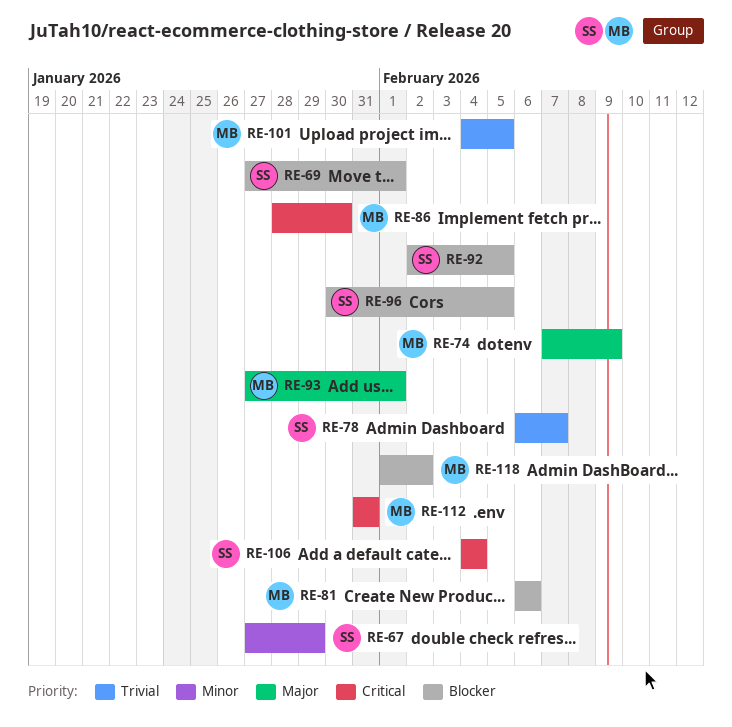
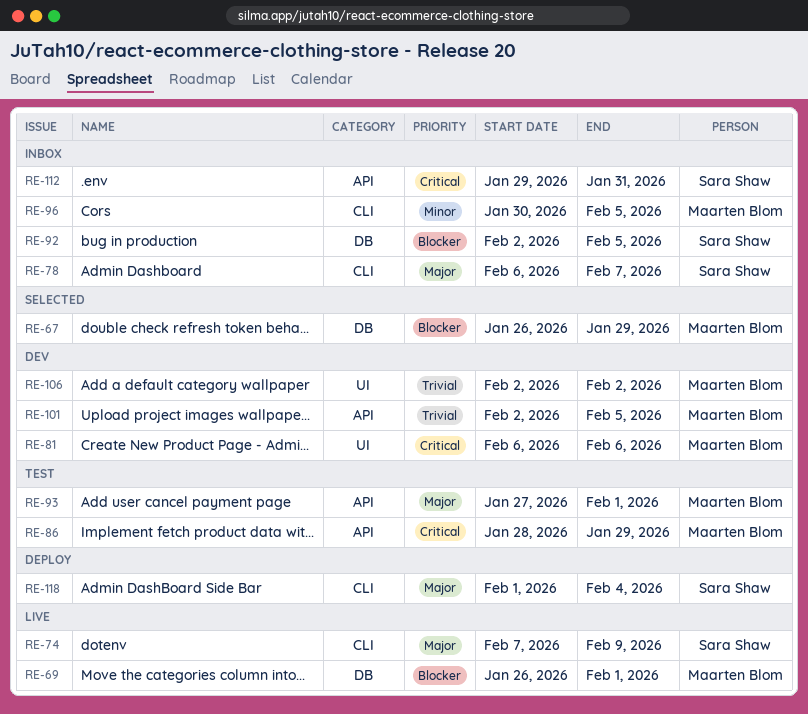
RE-67, owner: Sara Shaw -> Maarten Blom
RE-67, priority: Minor -> Blocker
RE-67, start: Jan 27 -> Jan 26
RE-69, owner: Sara Shaw -> Maarten Blom
RE-69, start: Jan 27 -> Jan 26
RE-74, owner: Maarten Blom -> Sara Shaw
RE-78, priority: Trivial -> Major
RE-81, priority: Blocker -> Critical
RE-86, due: Jan 30 -> Jan 29
RE-96, owner: Sara Shaw -> Maarten Blom
RE-96, priority: Blocker -> Minor
RE-101, start: Feb 4 -> Feb 2
RE-106, owner: Sara Shaw -> Maarten Blom
RE-106, priority: Critical -> Trivial
RE-106, start: Feb 4 -> Feb 2
RE-106, due: Feb 4 -> Feb 2
RE-112, owner: Maarten Blom -> Sara Shaw
RE-112, start: Jan 31 -> Jan 29
RE-118, owner: Maarten Blom -> Sara Shaw
RE-118, priority: Blocker -> Major
RE-118, due: Feb 2 -> Feb 4

